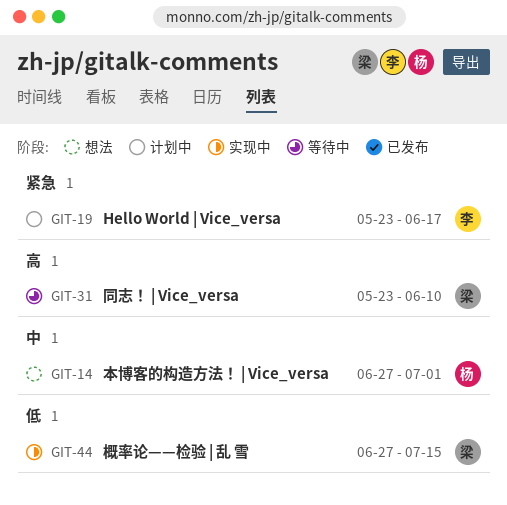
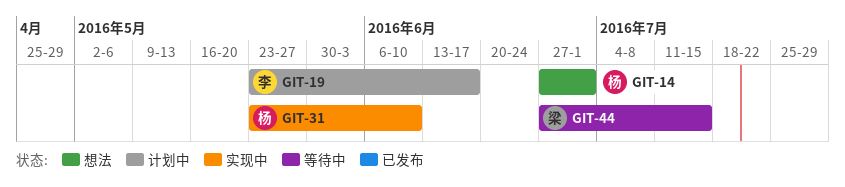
GIT-31, status: 等待中 -> 实现中
GIT-31, owner: 梁 -> 杨
GIT-44, status: 实现中 -> 等待中

